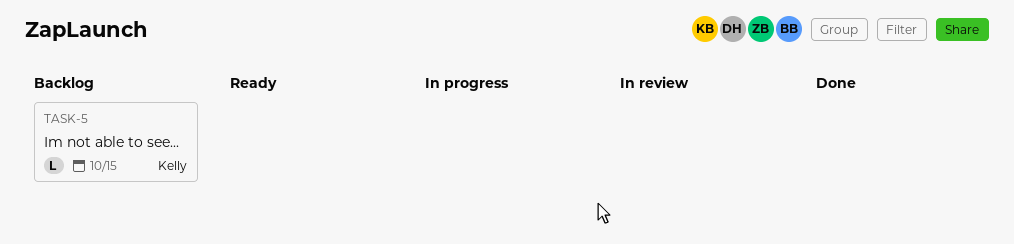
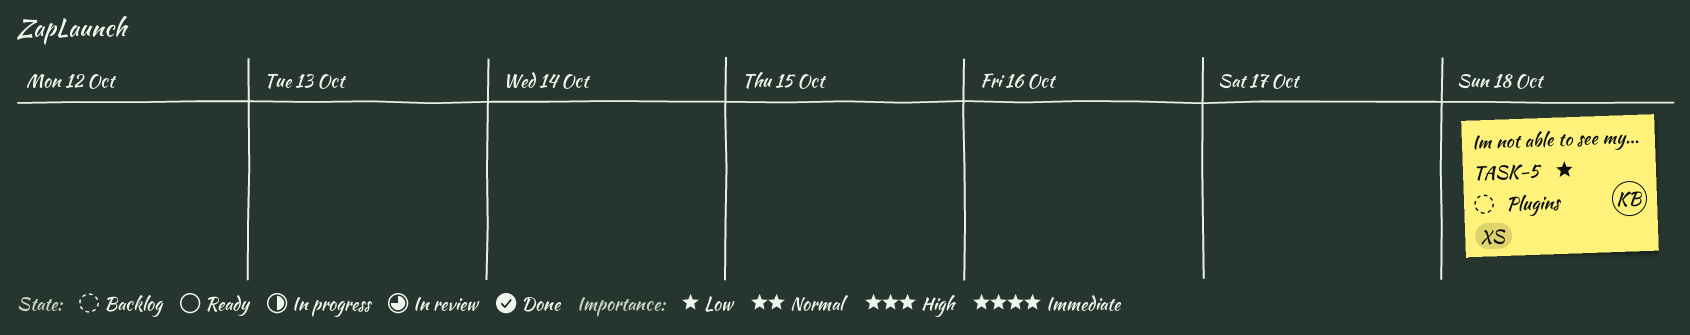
TASK-5, estimate: L -> XS
TASK-5, due: Oct 15 -> Oct 18

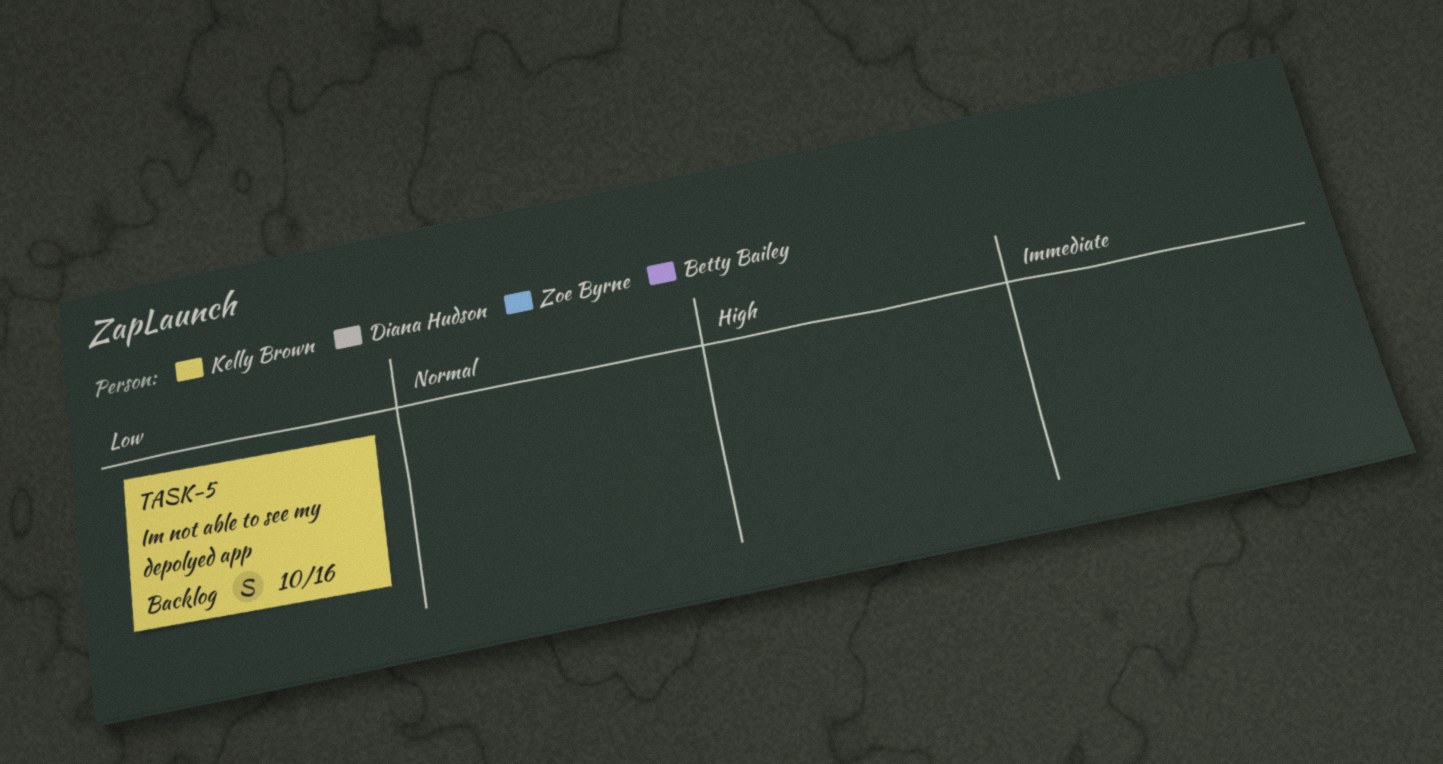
TASK-5, estimate: XS -> S
TASK-5, due: Oct 18 -> Oct 16

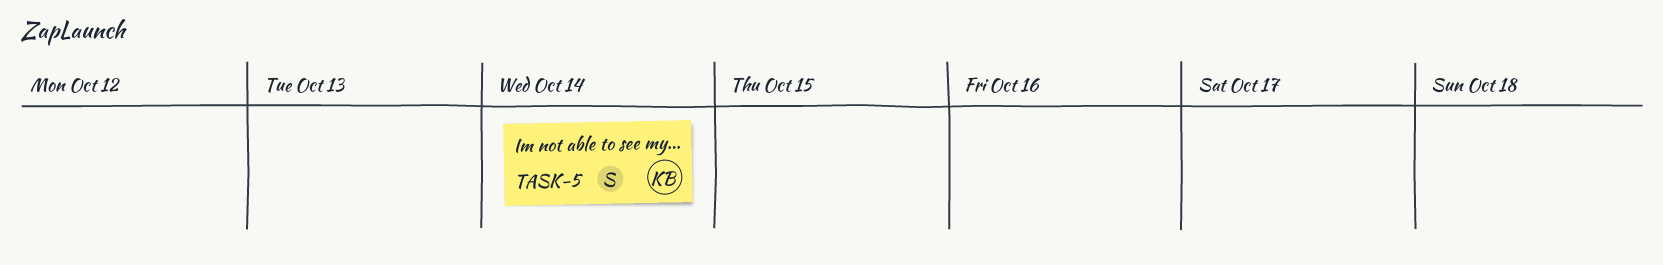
TASK-5, due: Oct 16 -> Oct 14

